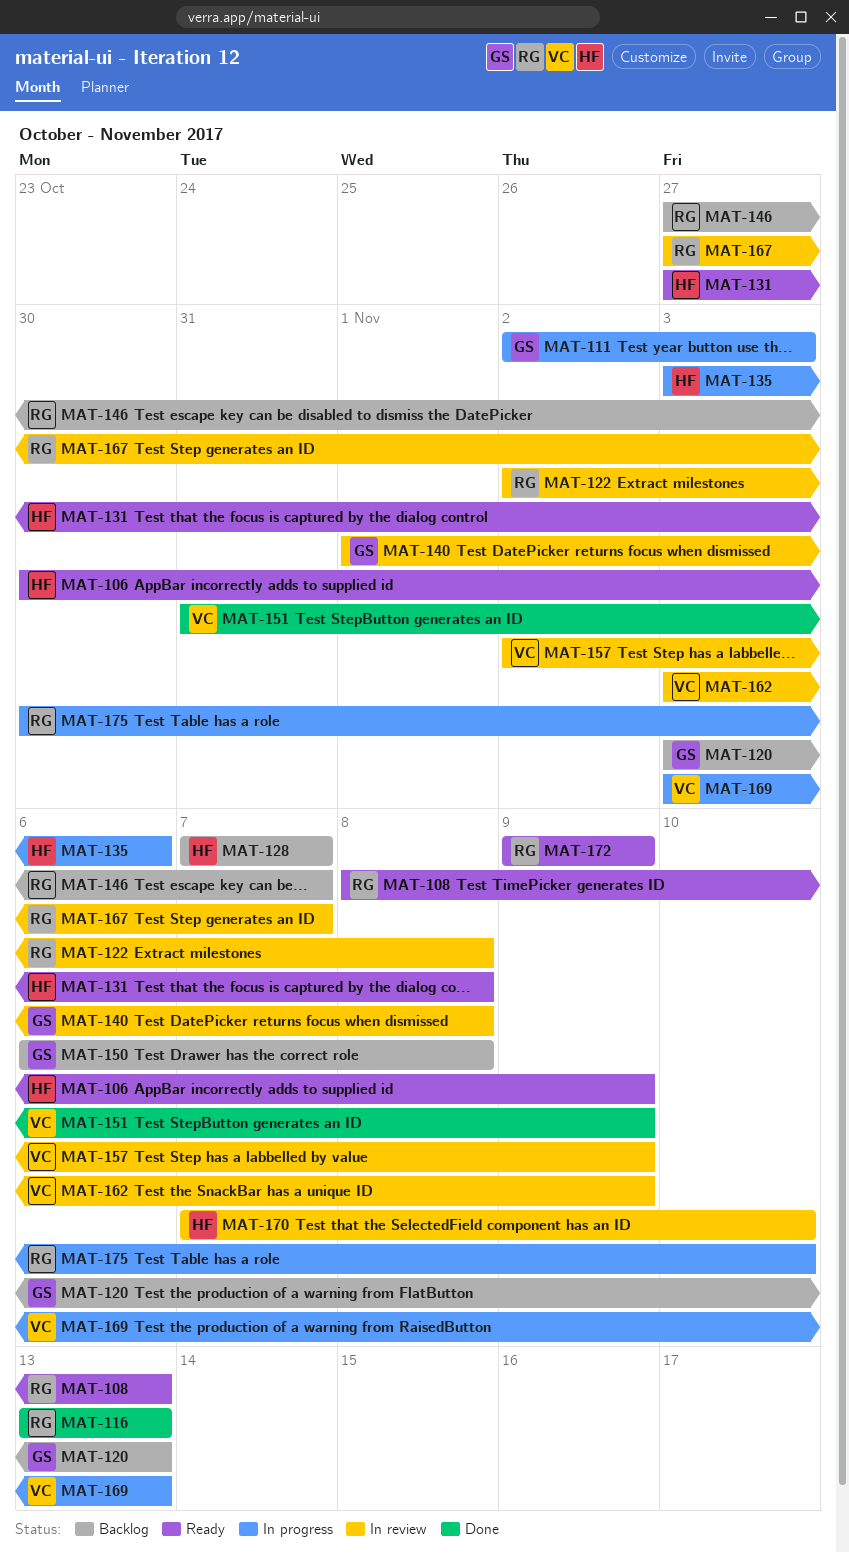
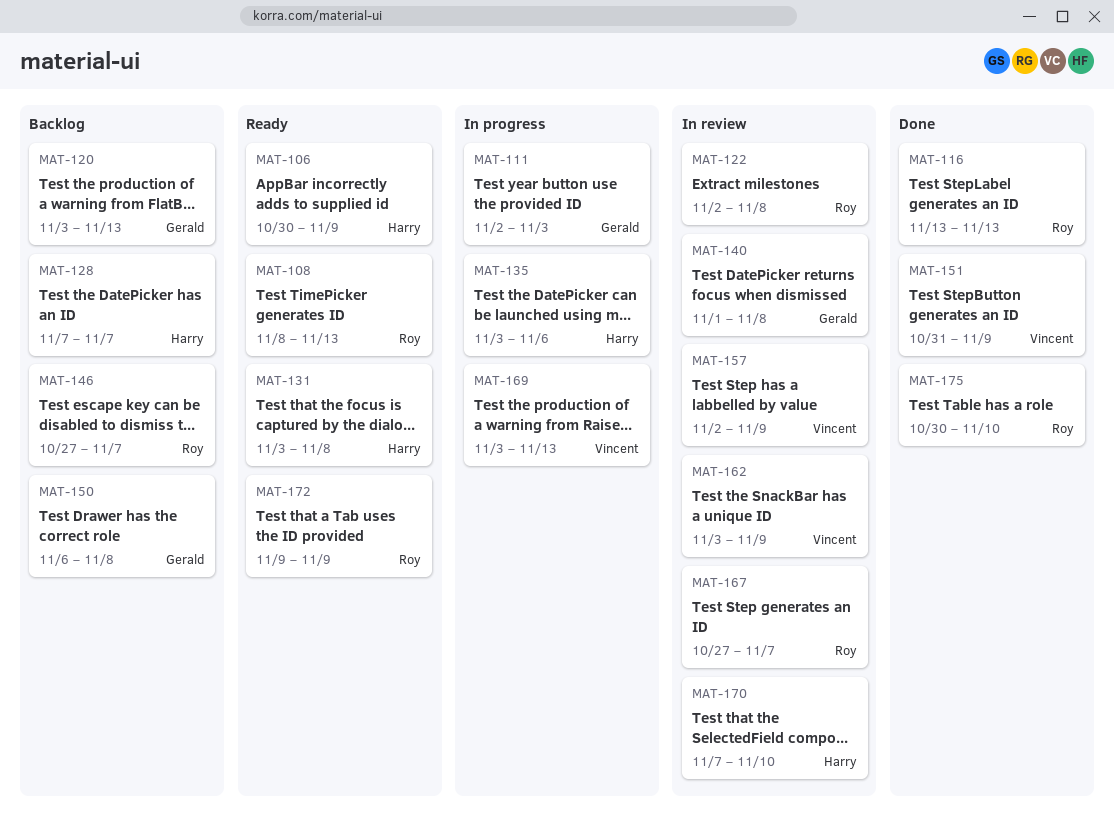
MAT-131, start: Oct 27 -> Nov 3
MAT-175, status: In progress -> Done

